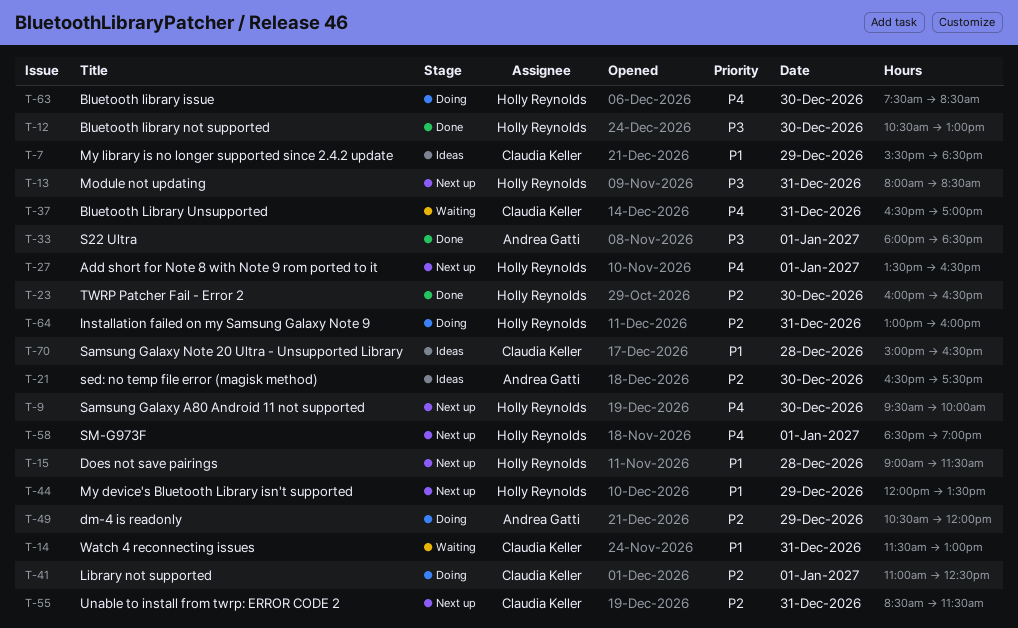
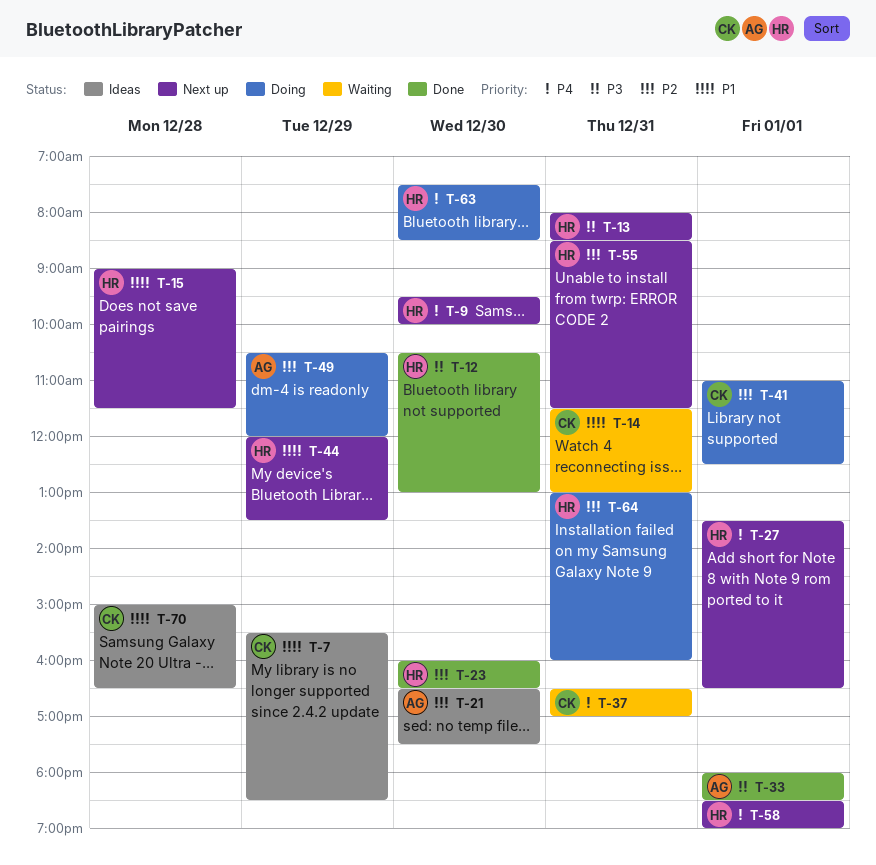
T-55, owner: Claudia Keller -> Holly Reynolds

